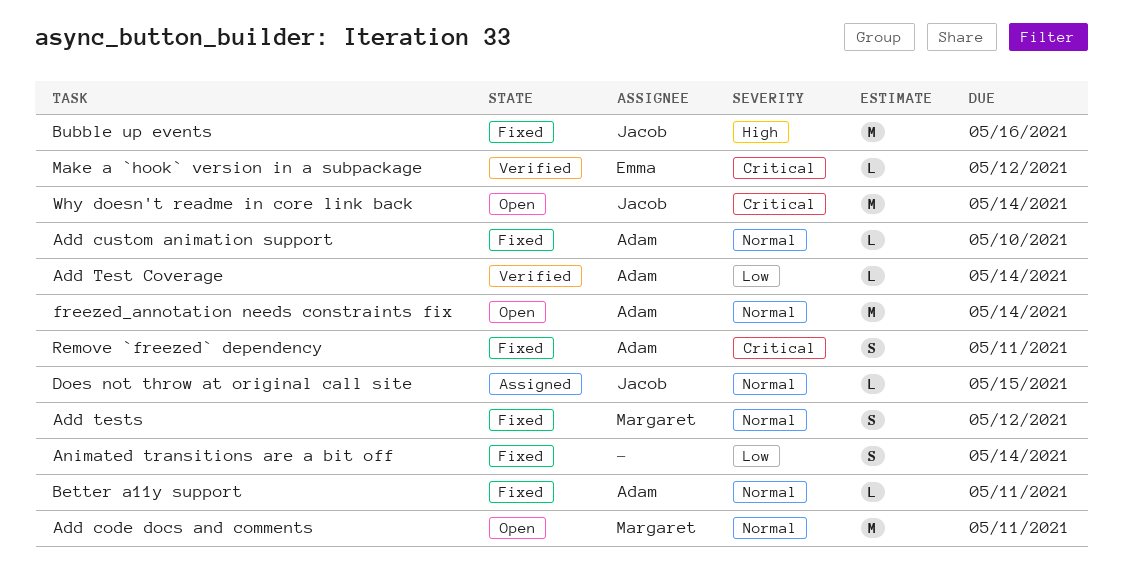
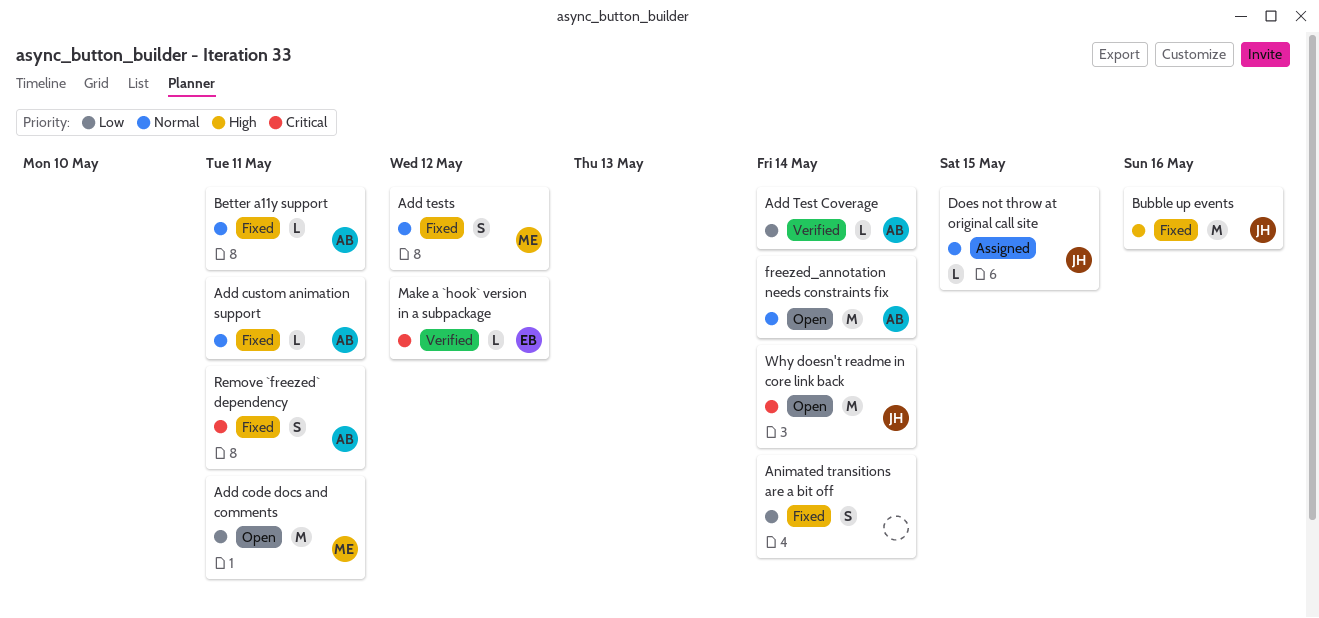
Add code docs and comments, priority: Normal -> Low
Add custom animation support, due: May 10 -> May 11

